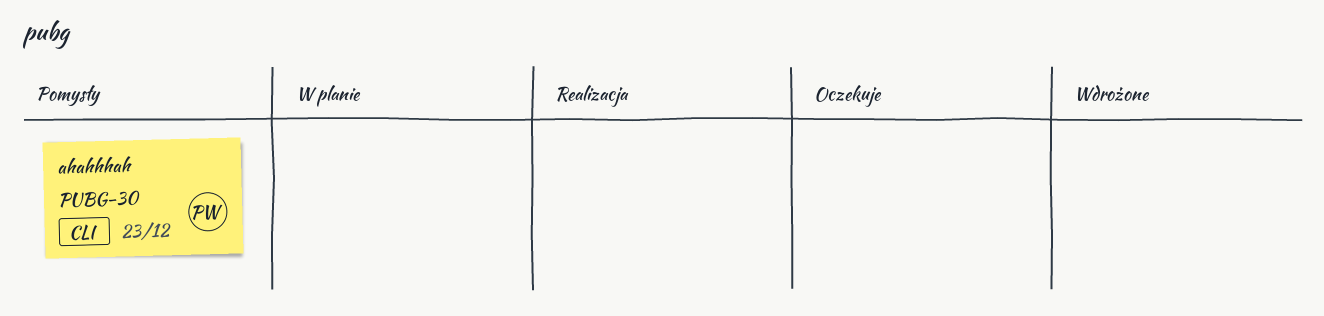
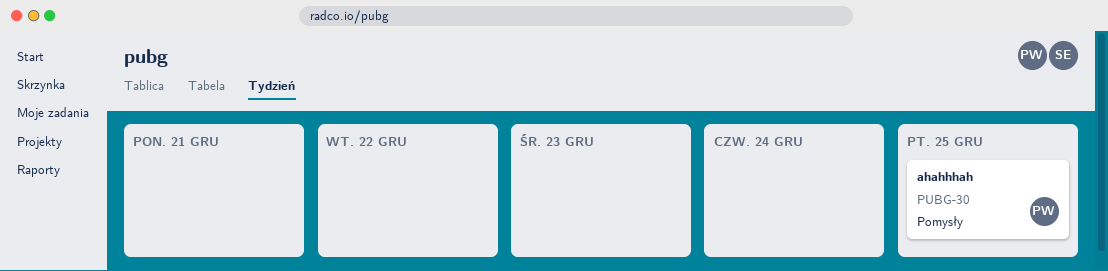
PUBG-30, due: Dec 23 -> Dec 25

